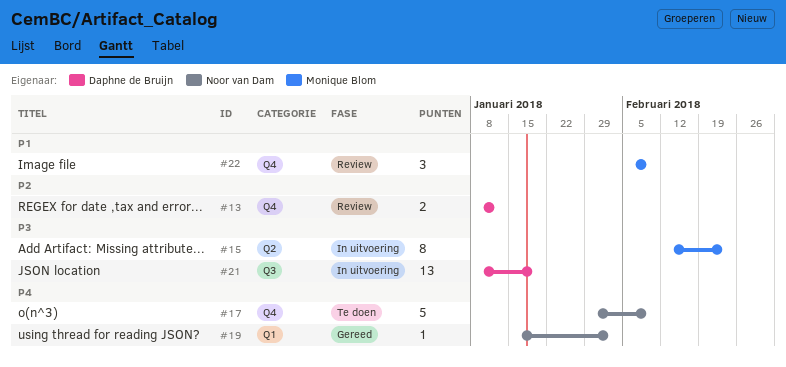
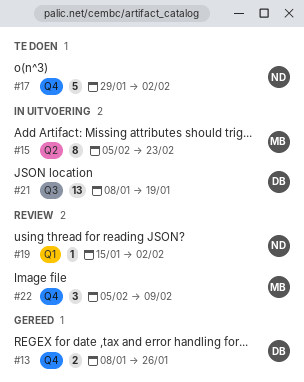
#13, status: Review -> Gereed
#13, due: Jan 12 -> Jan 26
#15, start: Feb 12 -> Feb 5
#17, due: Feb 9 -> Feb 2
#19, status: Gereed -> Review

